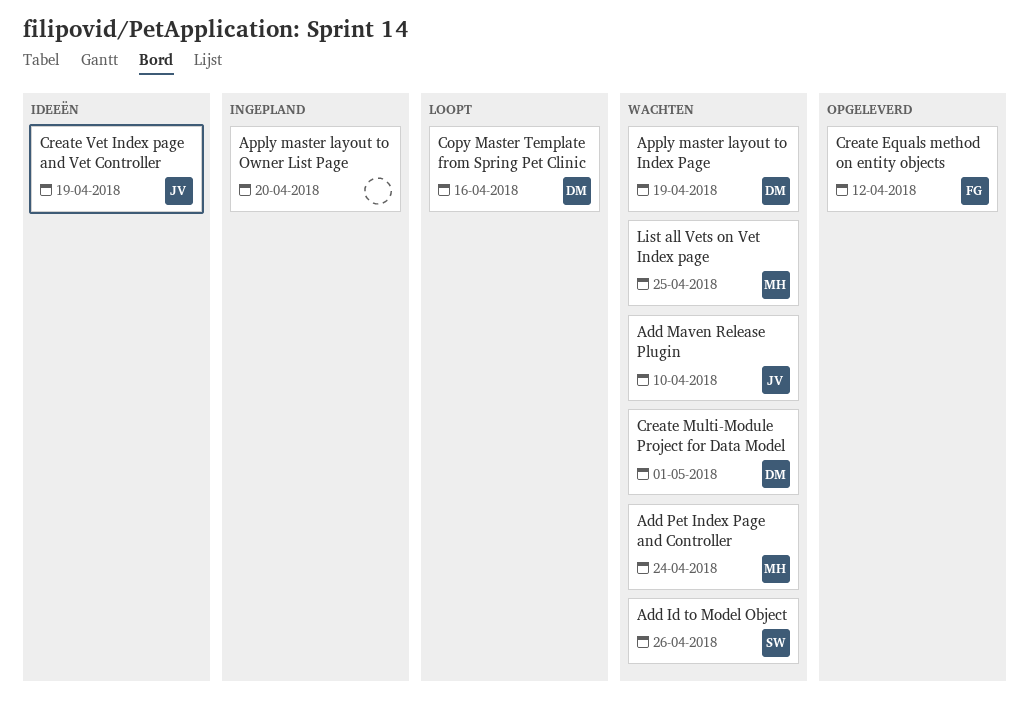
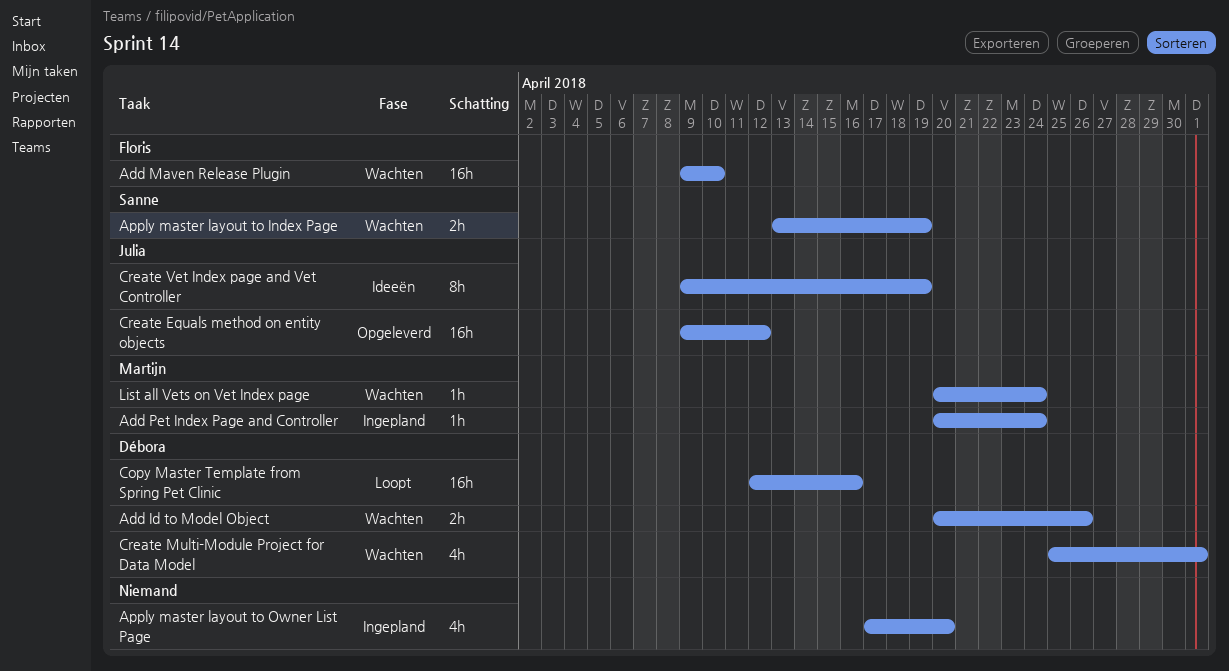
Add Id to Model Object, owner: Sanne -> Débora
Add Maven Release Plugin, owner: Julia -> Floris
Add Pet Index Page and Controller, status: Wachten -> Ingepland
Apply master layout to Index Page, owner: Débora -> Sanne
Create Equals method on entity objects, owner: Floris -> Julia
List all Vets on Vet Index page, due: Apr 25 -> Apr 24

